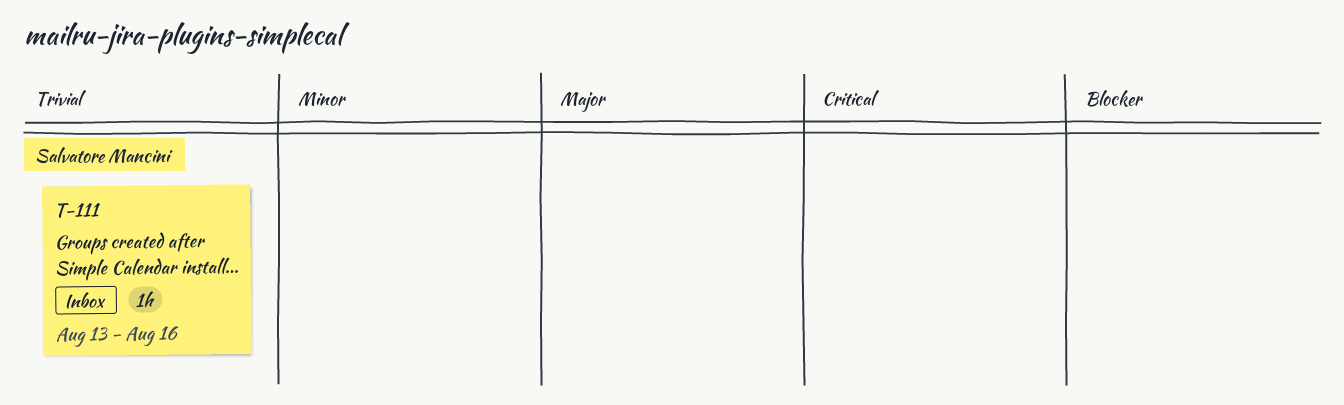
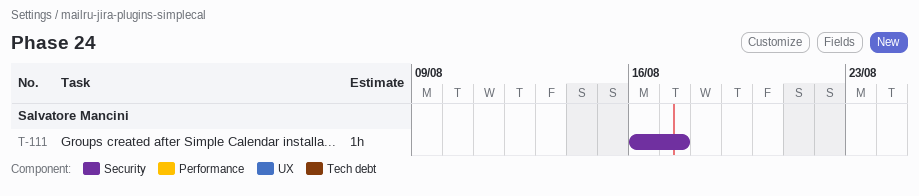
T-111, start: Aug 13 -> Aug 16
T-111, due: Aug 16 -> Aug 17

